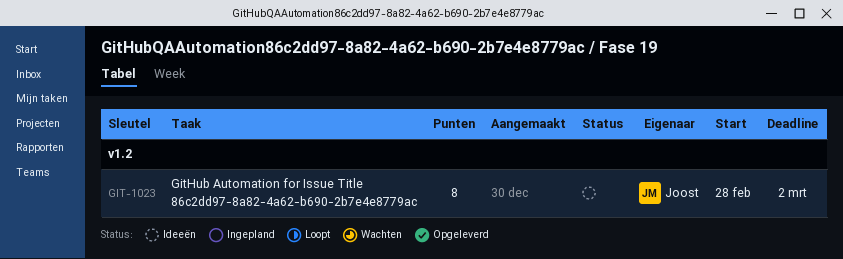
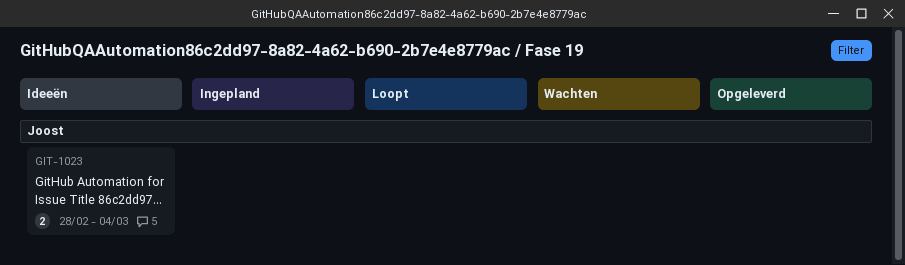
GIT-1023, estimate: 8 -> 2
GIT-1023, due: Mar 2 -> Mar 4

